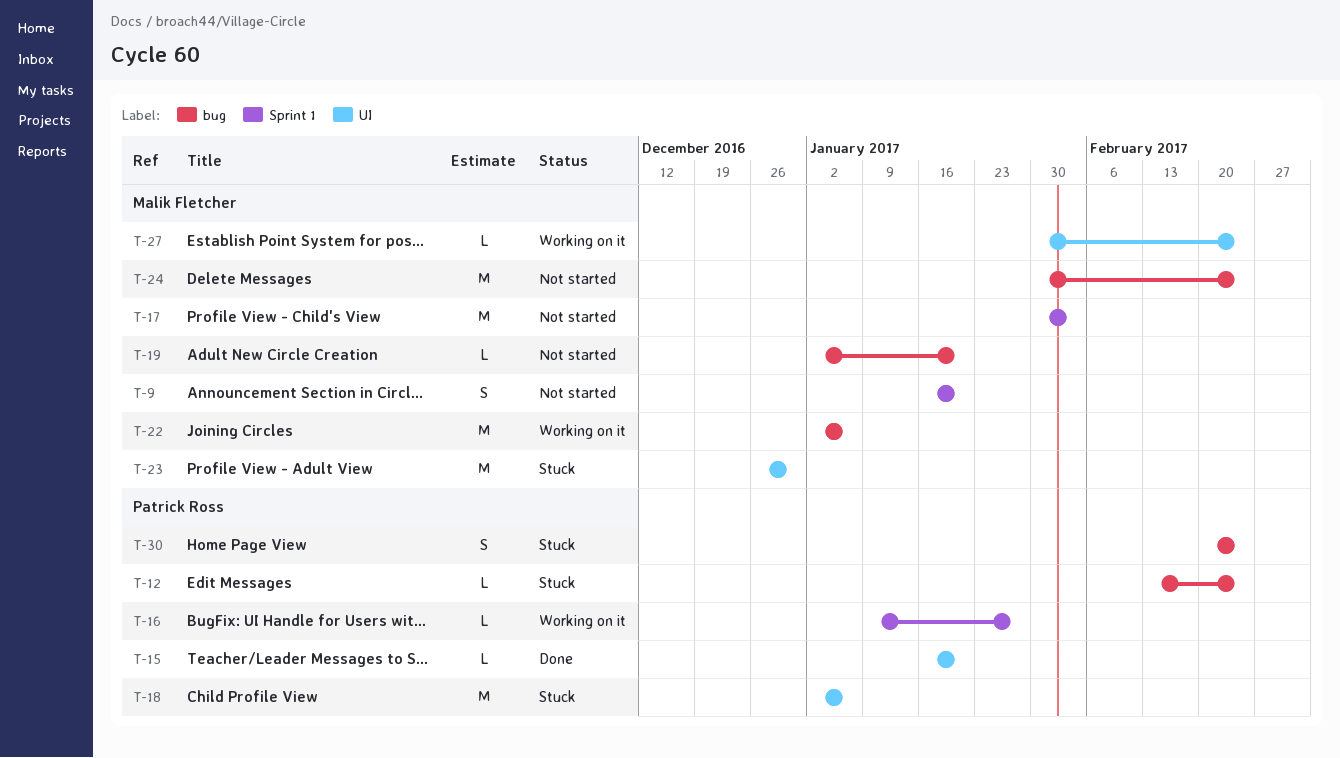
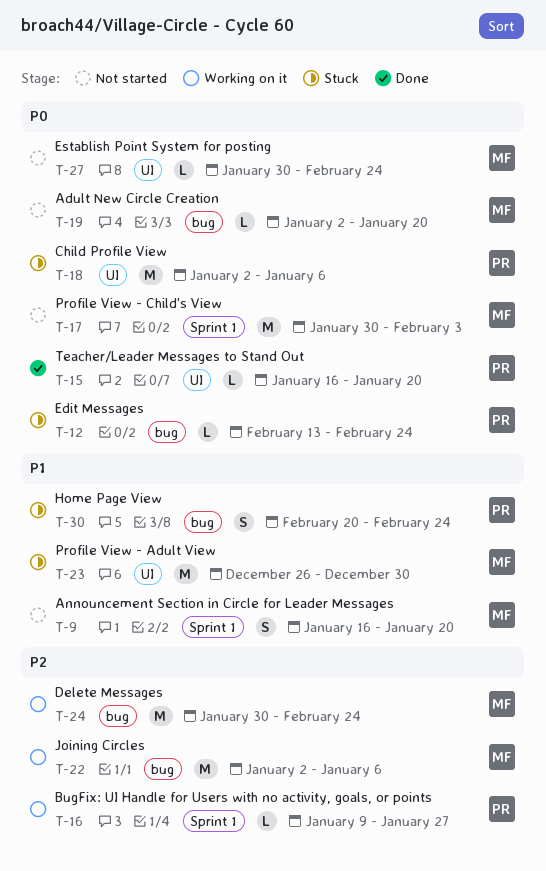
T-24, status: Not started -> Working on it
T-27, status: Working on it -> Not started

